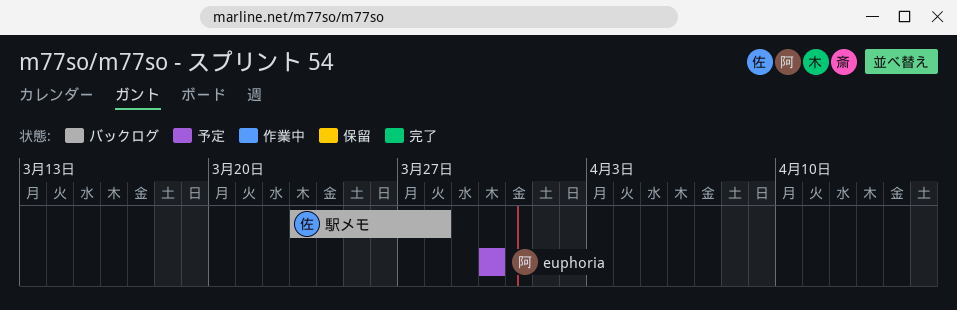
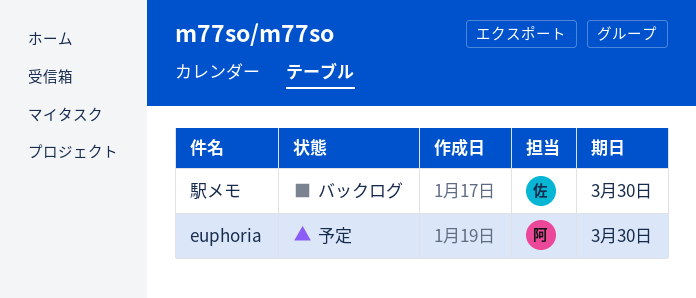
駅メモ, due: Mar 28 -> Mar 30

